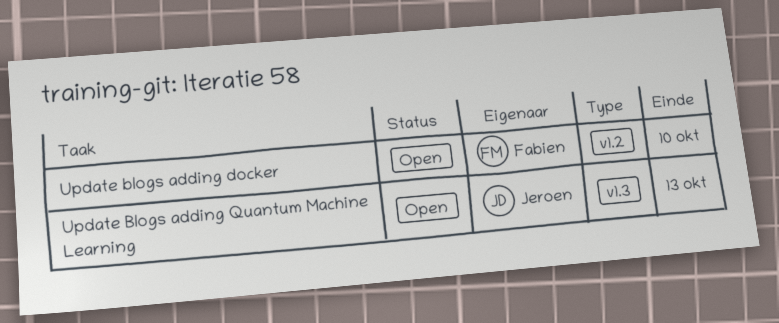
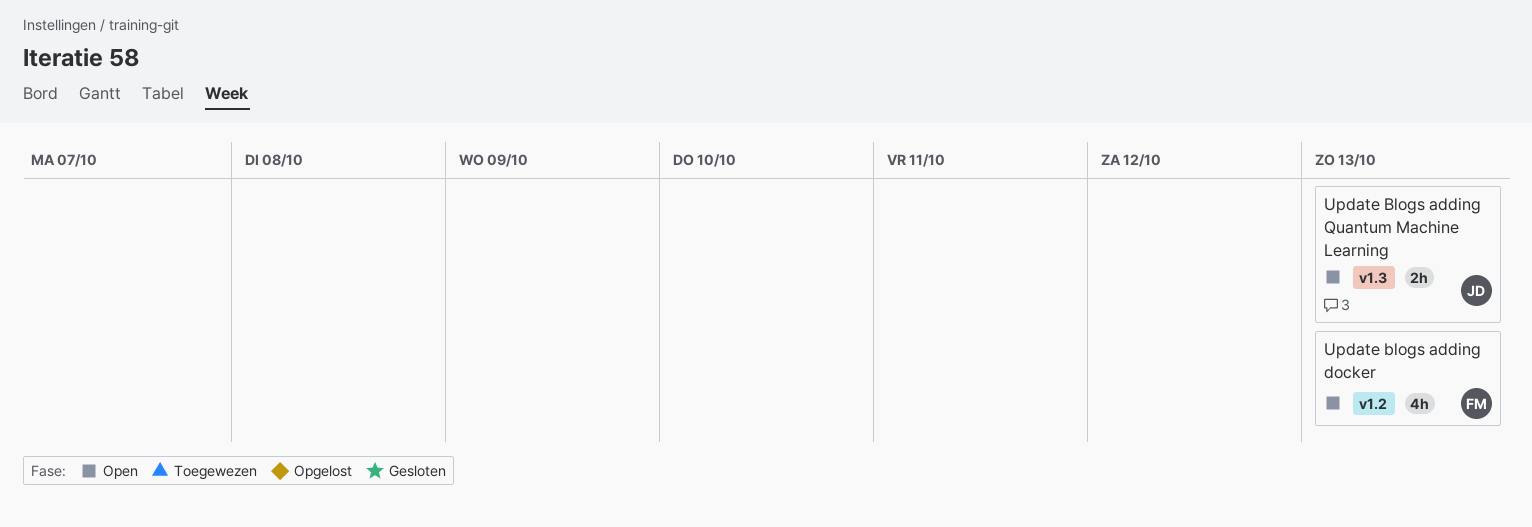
Update blogs adding docker, due: Oct 10 -> Oct 13

